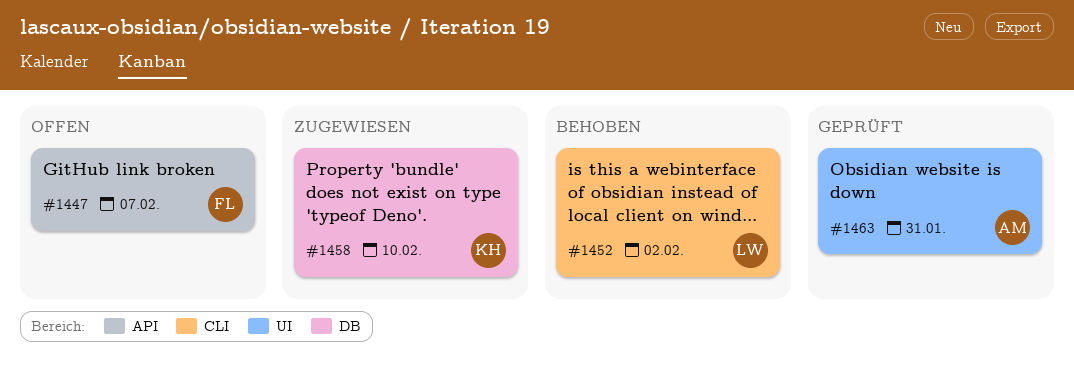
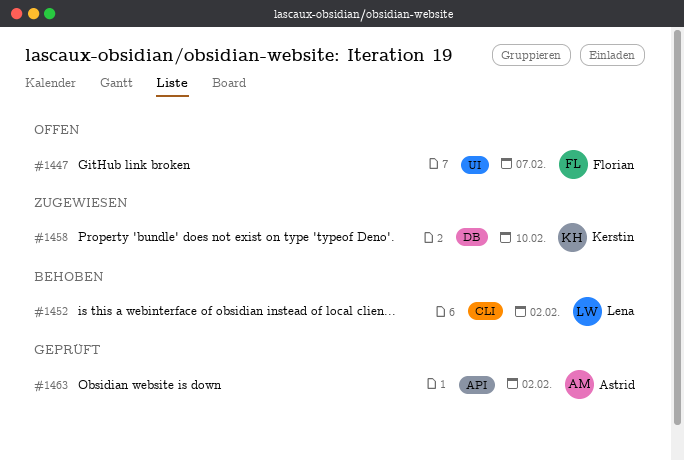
#1447, label: API -> UI
#1463, label: UI -> API
#1463, due: Jan 31 -> Feb 2

